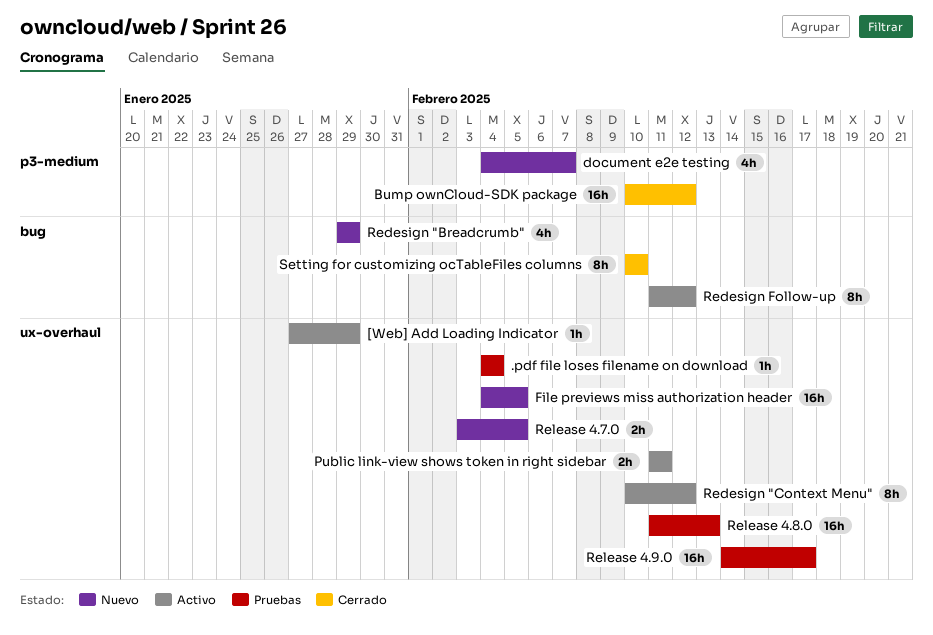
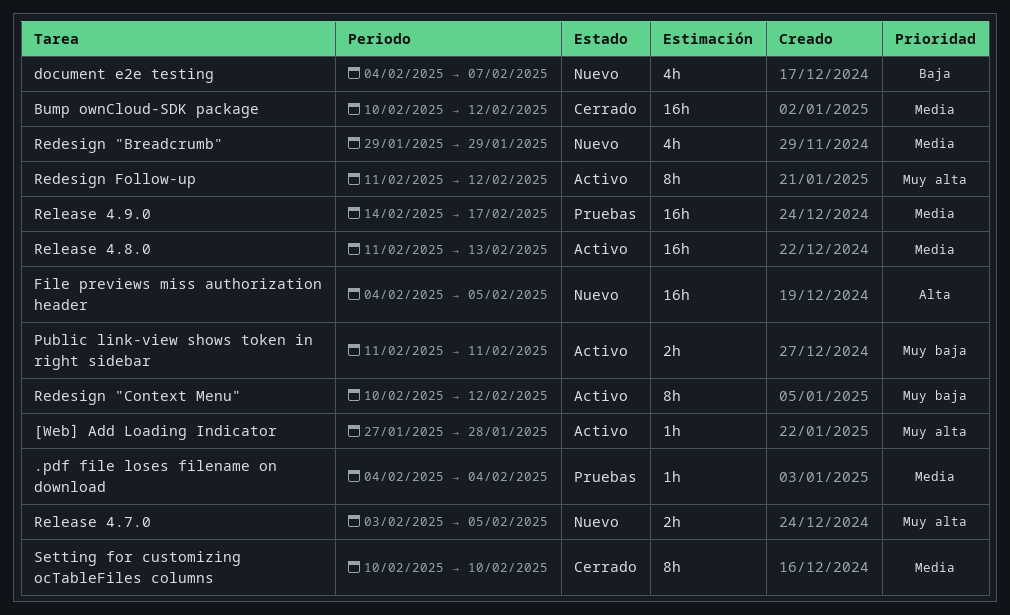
[Web] Add Loading Indicator, due: Jan 29 -> Jan 28
Release 4.8.0, status: Pruebas -> Activo

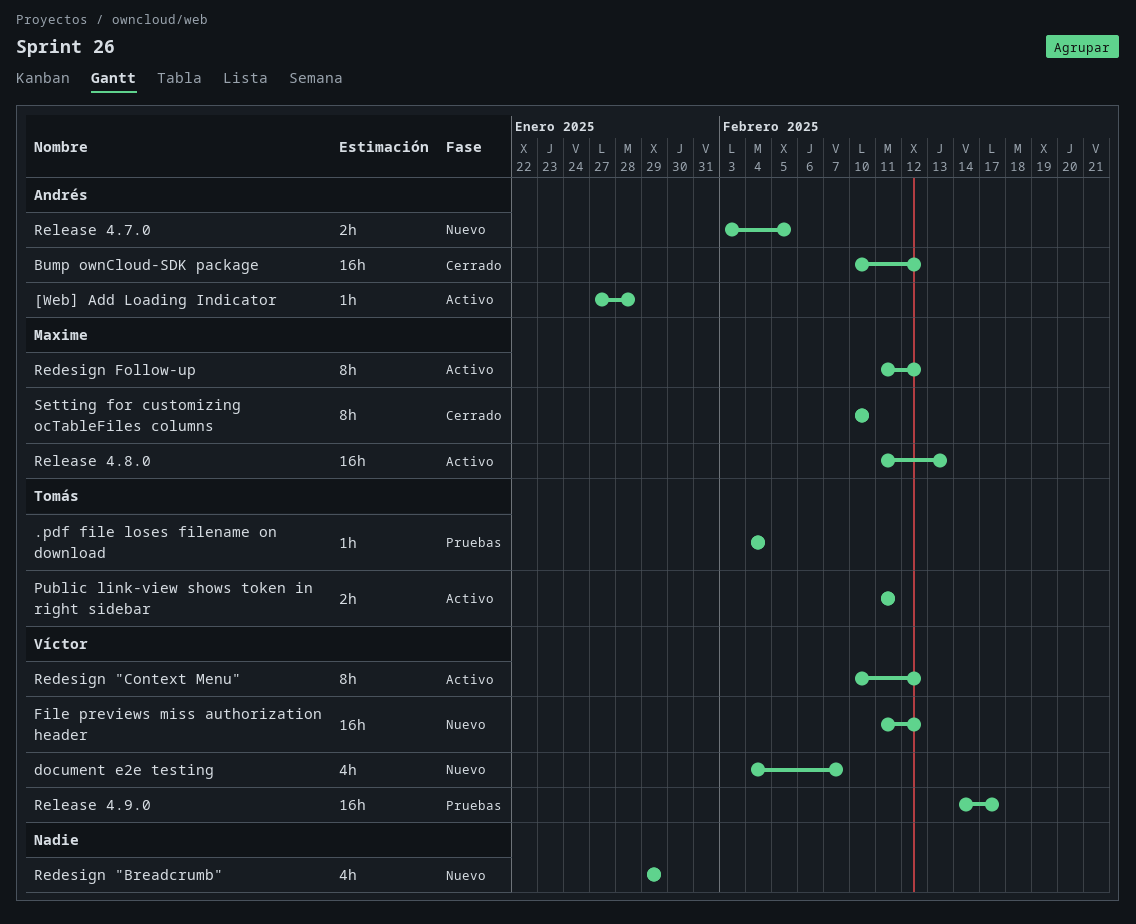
File previews miss authorization header, start: Feb 4 -> Feb 11
File previews miss authorization header, due: Feb 5 -> Feb 12

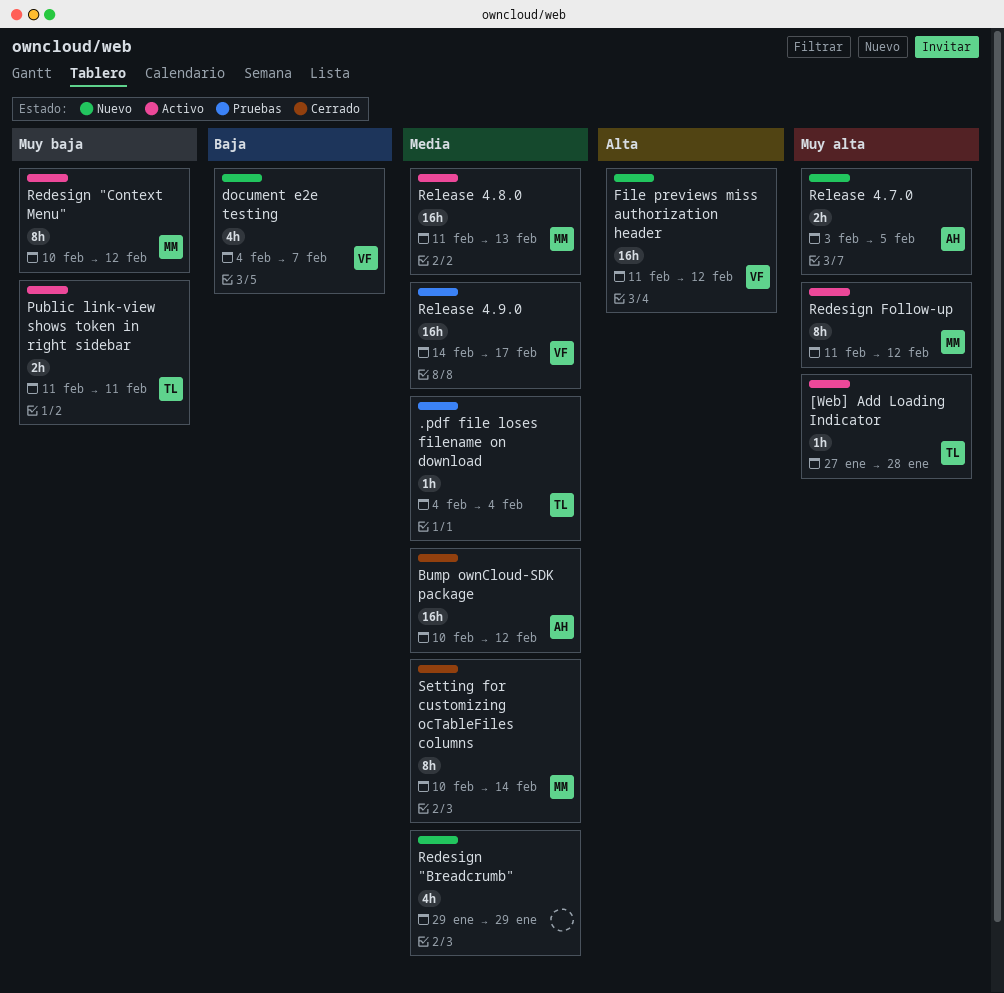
[Web] Add Loading Indicator, owner: Andrés -> Tomás
Redesign "Context Menu", owner: Víctor -> Maxime
Setting for customizing ocTableFiles columns, due: Feb 10 -> Feb 14

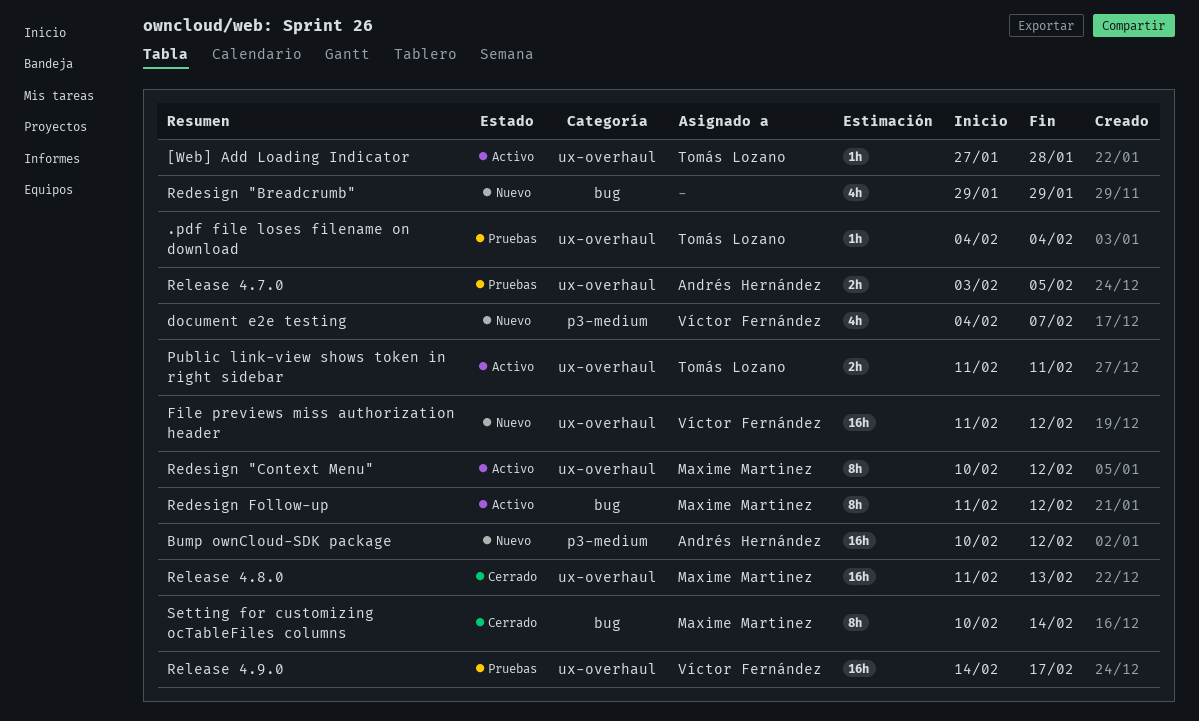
Bump ownCloud-SDK package, status: Cerrado -> Nuevo
Release 4.7.0, status: Nuevo -> Pruebas
Release 4.8.0, status: Activo -> Cerrado

